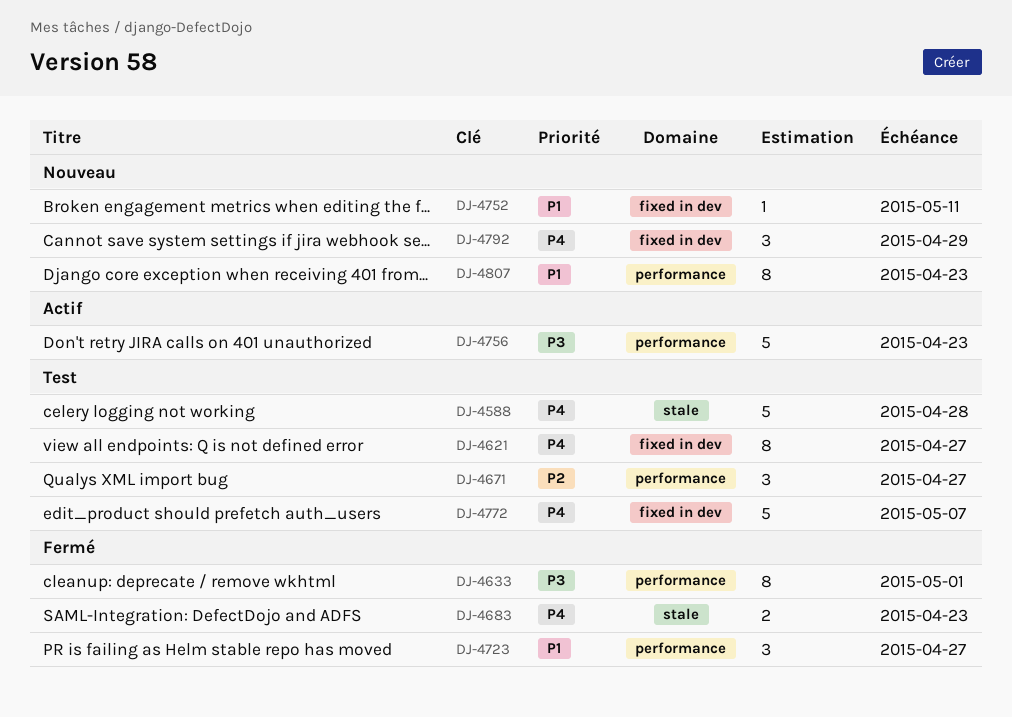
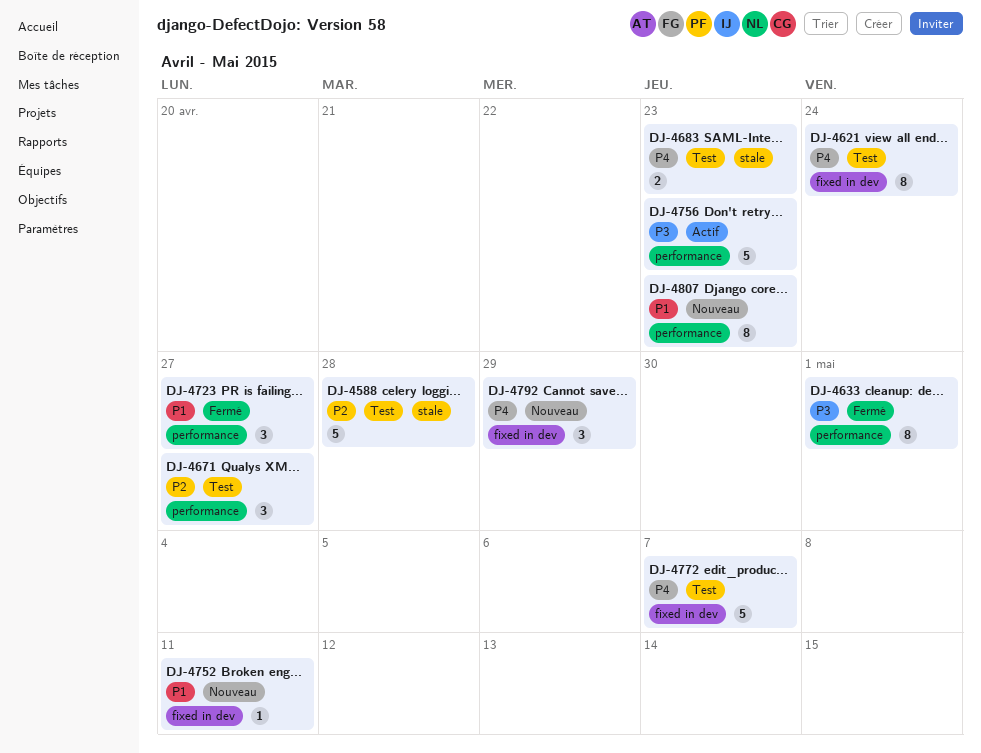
DJ-4588, priority: P4 -> P2
DJ-4621, due: Apr 27 -> Apr 24
DJ-4683, status: Fermé -> Test

